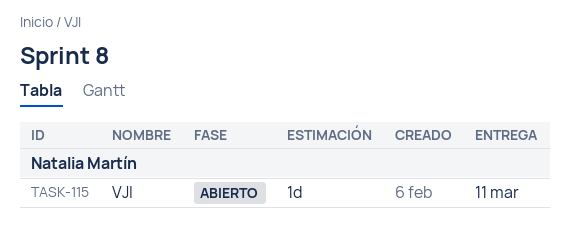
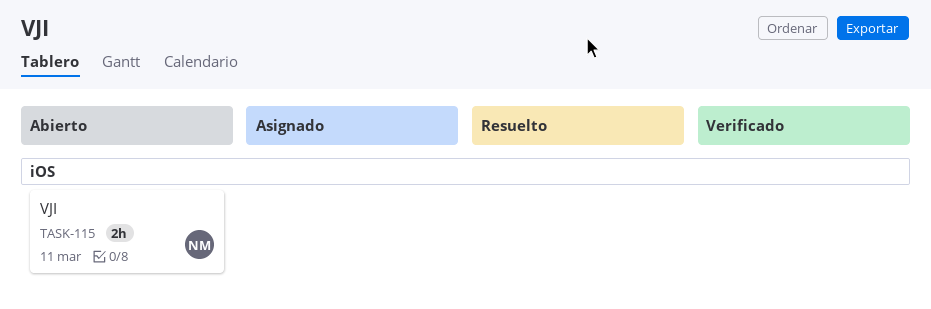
TASK-115, estimate: 1d -> 2h

